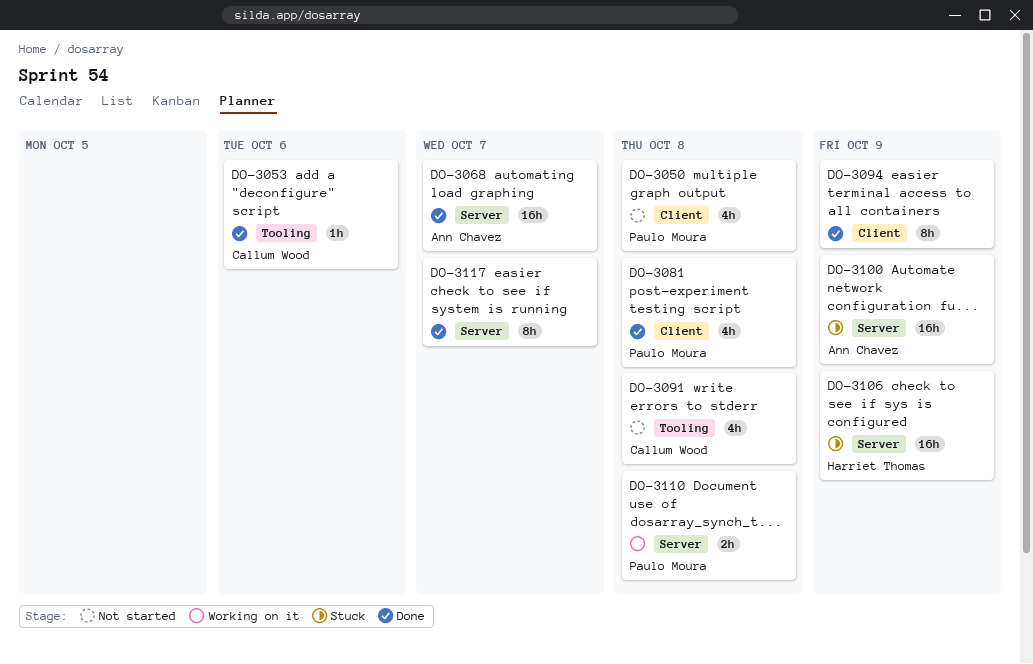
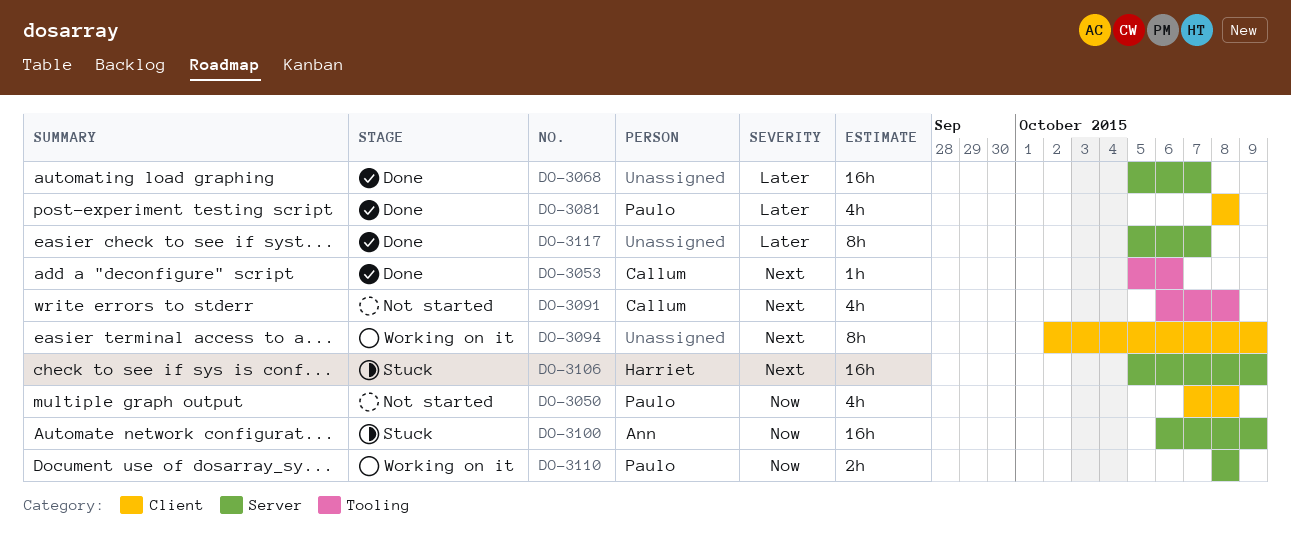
DO-3068, owner: Ann Chavez -> none
DO-3094, status: Done -> Working on it

